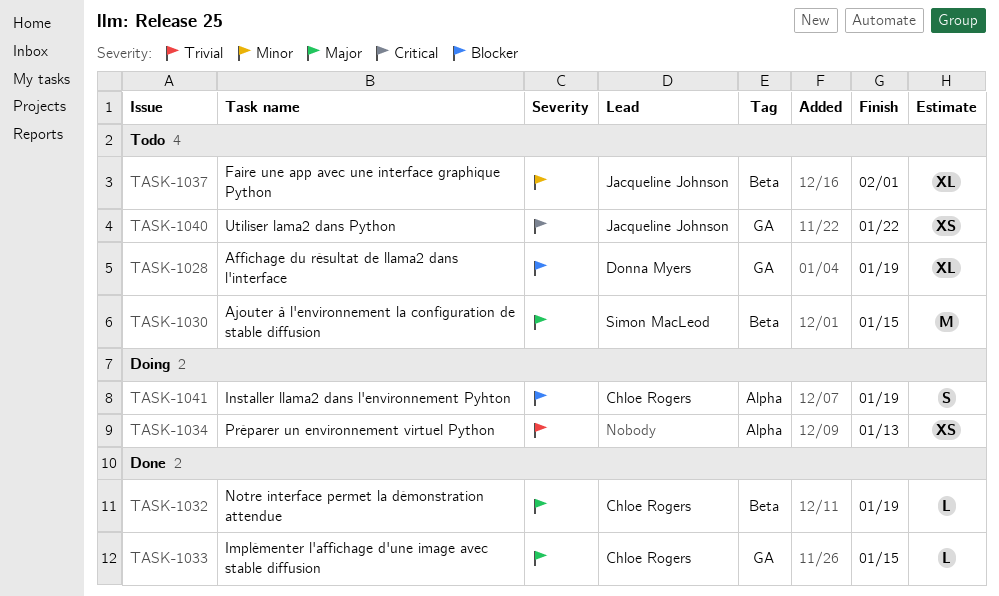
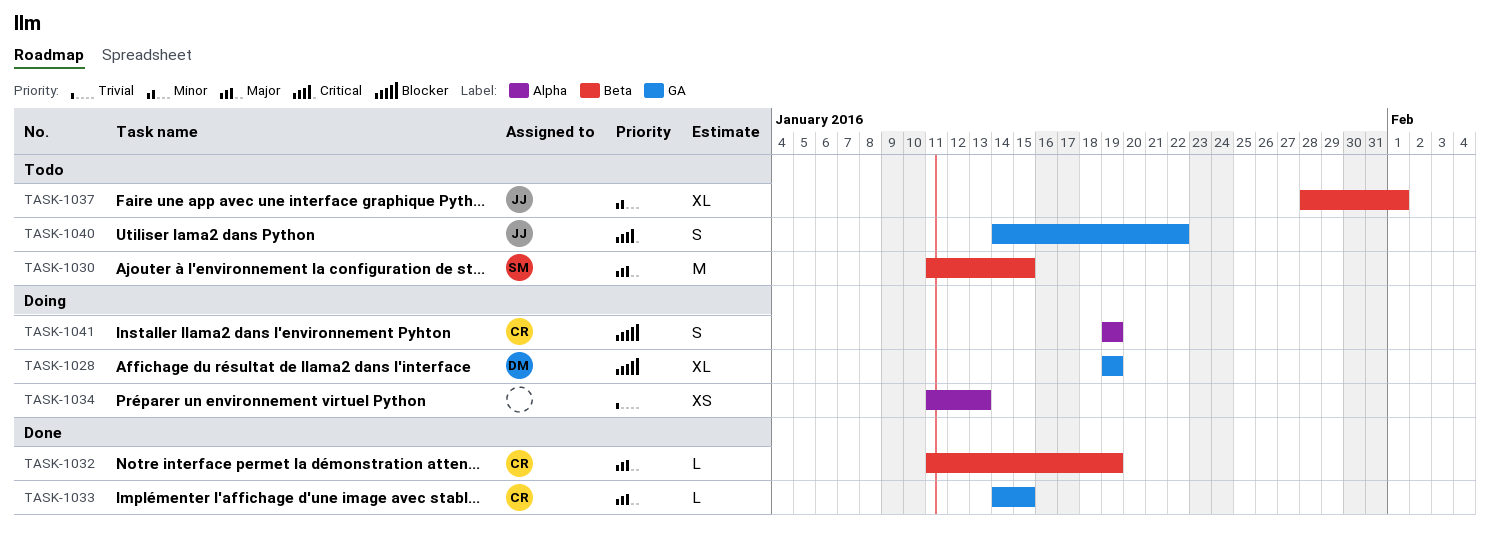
TASK-1028, status: Todo -> Doing
TASK-1040, estimate: XS -> S

